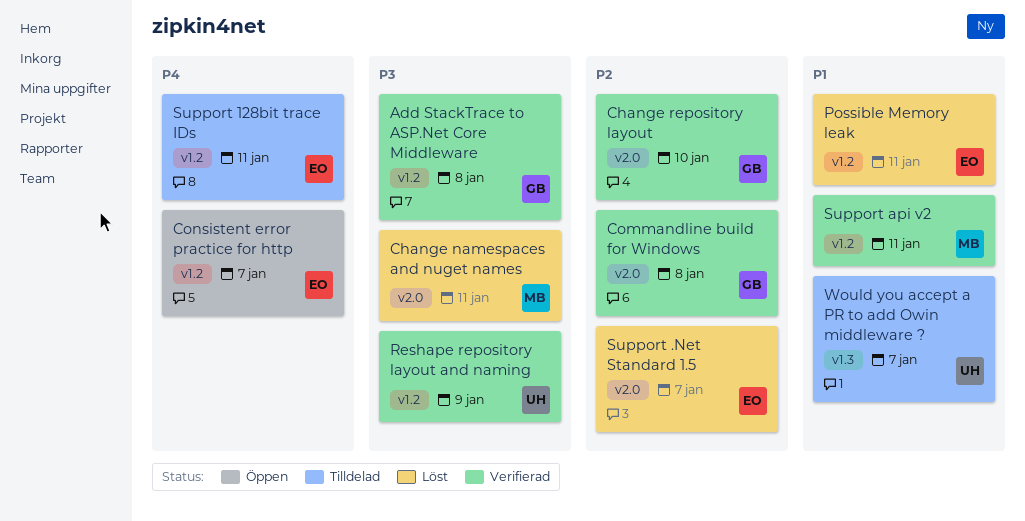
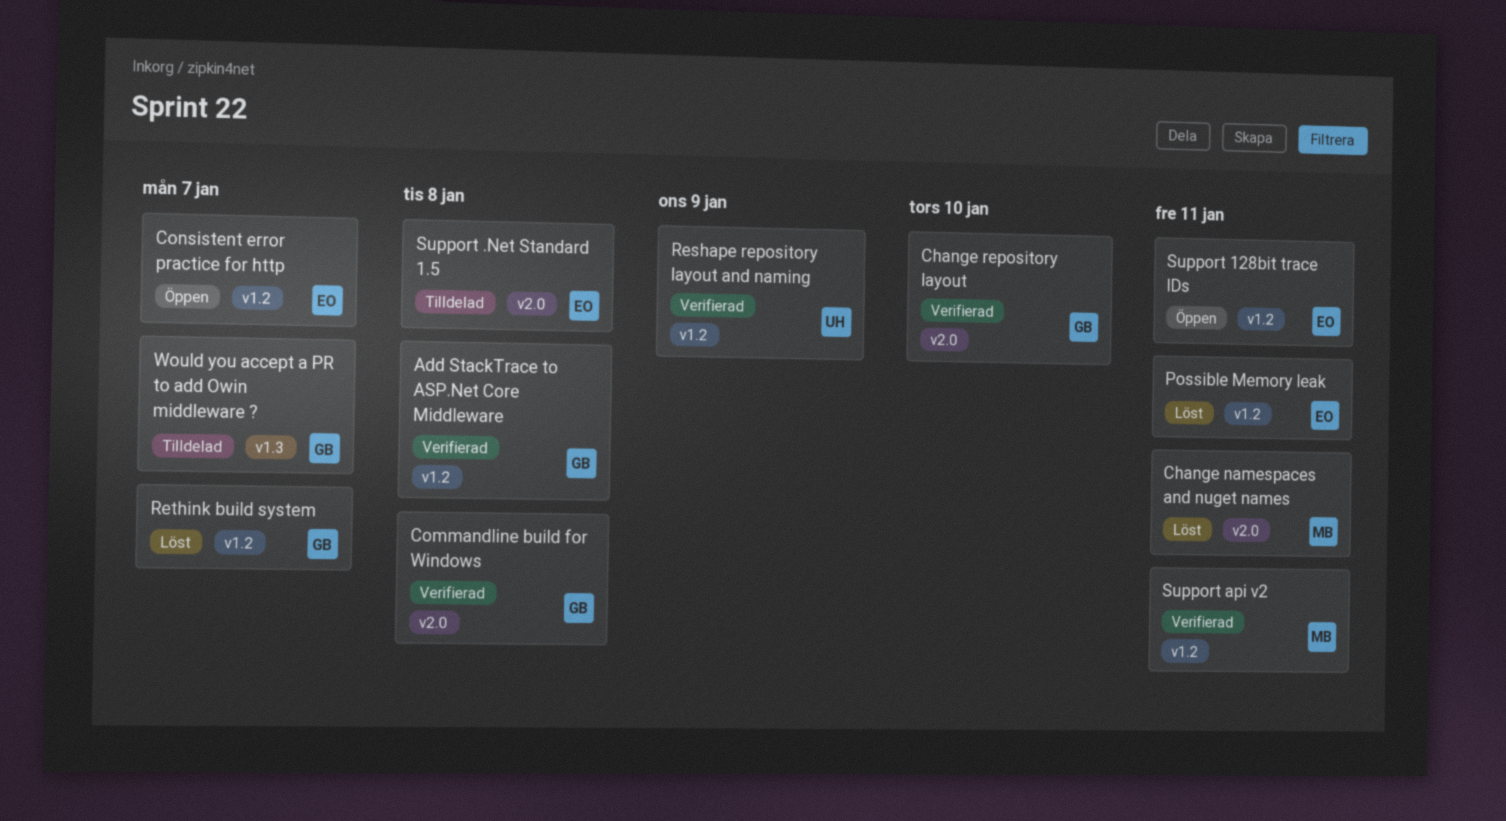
Rethink build system: none -> present
Support .Net Standard 1.5, status: Löst -> Tilldelad
Support .Net Standard 1.5, due: Jan 7 -> Jan 8
Support 128bit trace IDs, status: Tilldelad -> Öppen
Would you accept a PR to add Owin middleware ?, owner: UH -> GB

